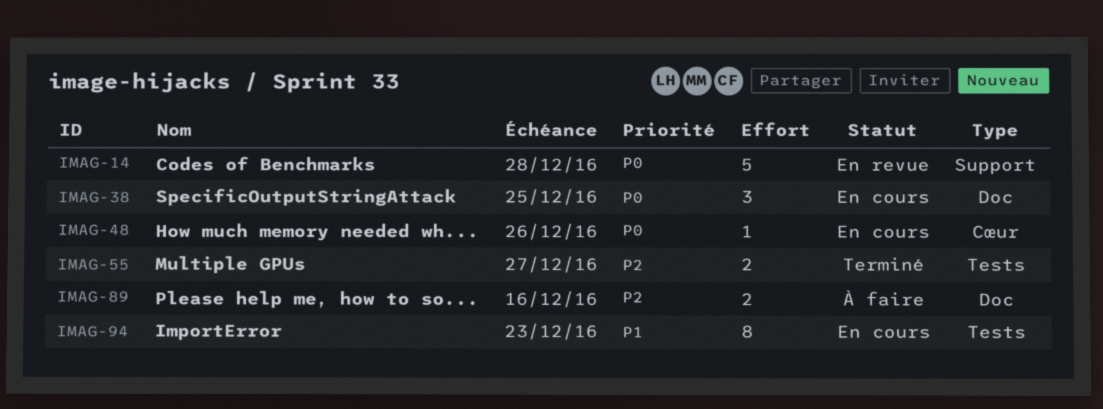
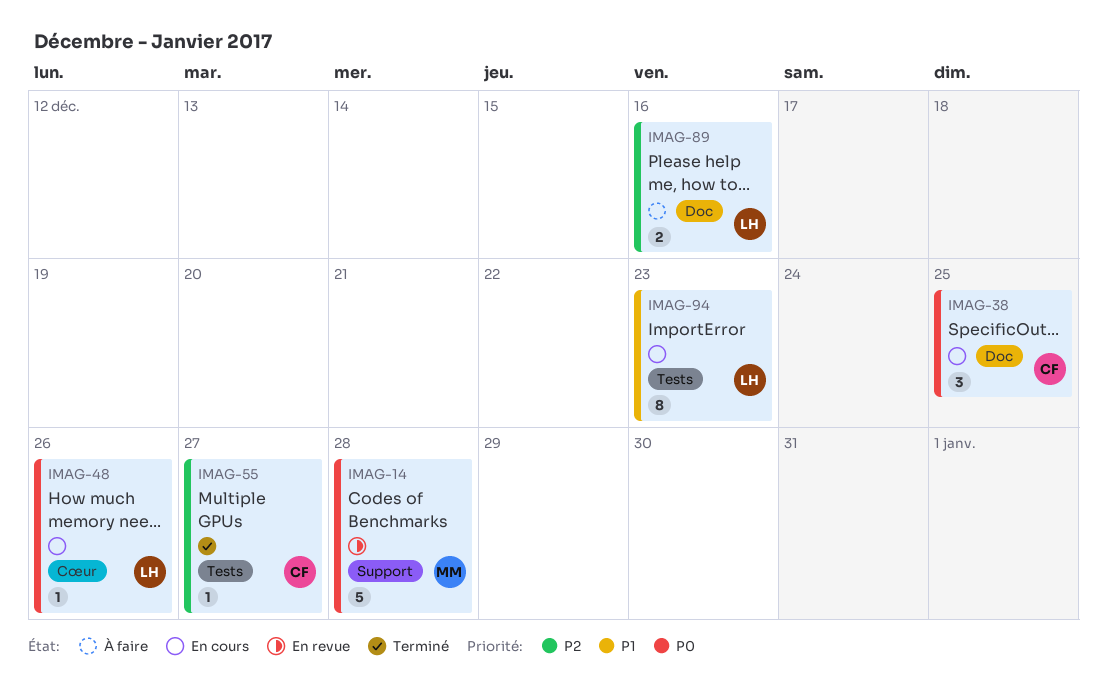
IMAG-55, estimate: 2 -> 1

